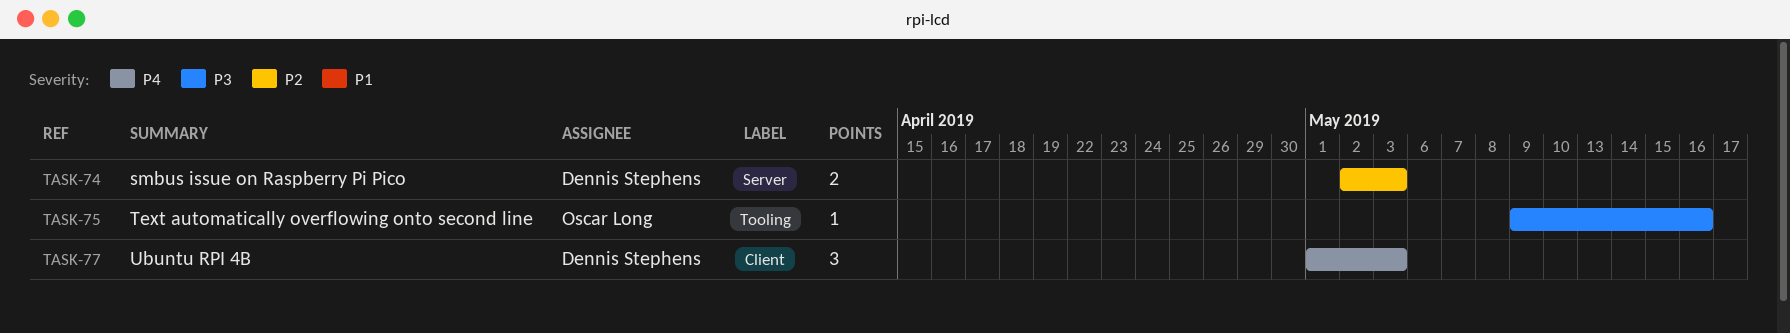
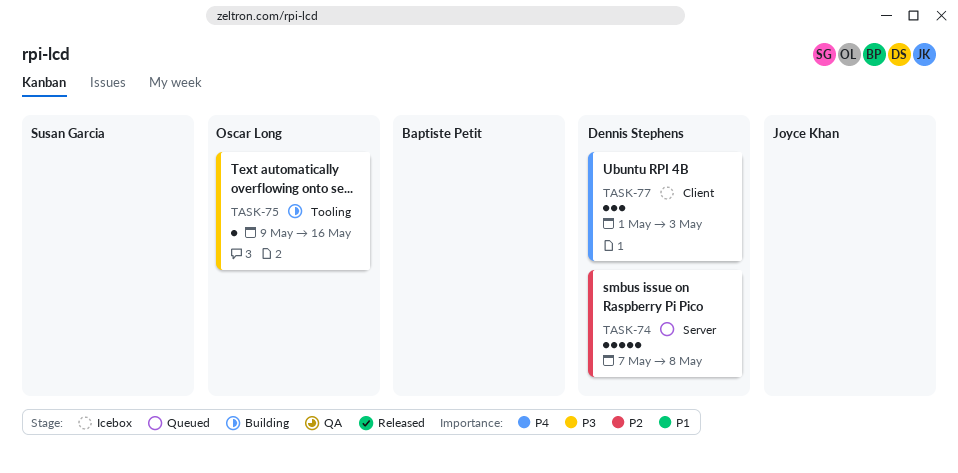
TASK-74, estimate: 2 -> 5
TASK-74, start: May 2 -> May 7
TASK-74, due: May 3 -> May 8

